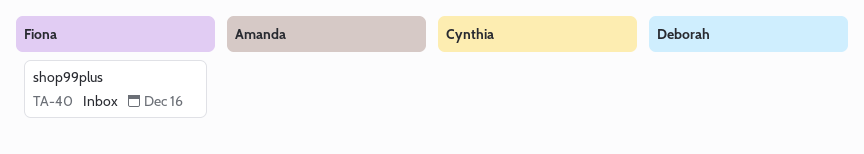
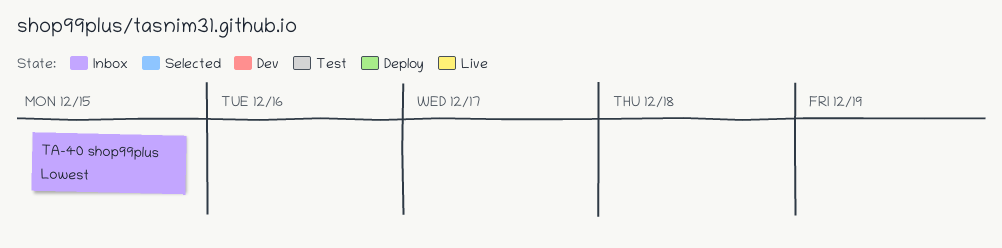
TA-40, due: Dec 16 -> Dec 15

